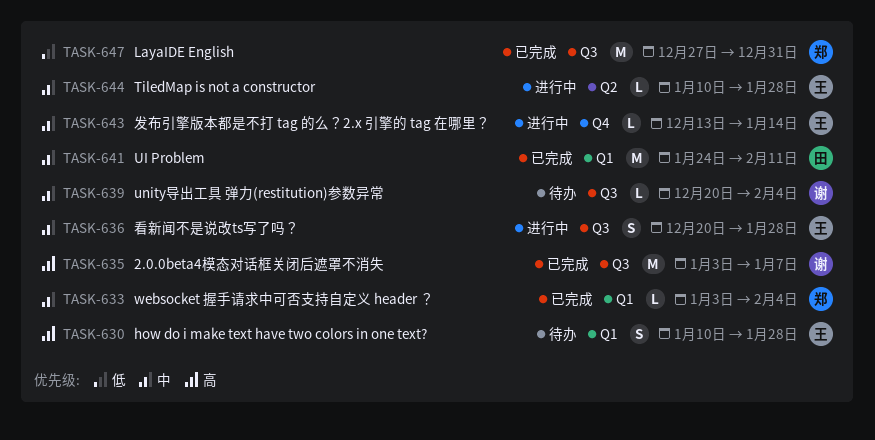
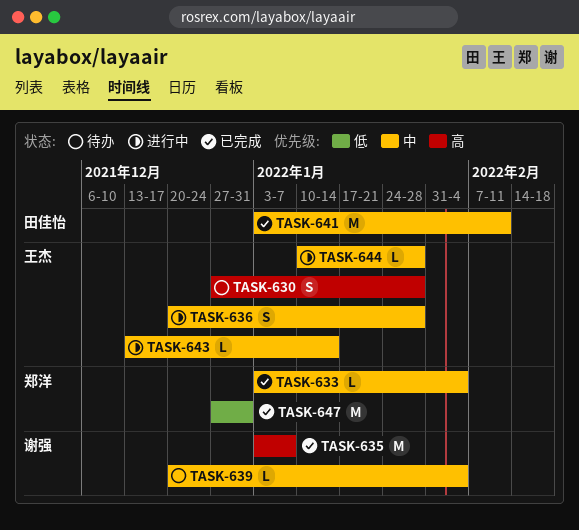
TASK-630, start: Jan 10 -> Dec 27
TASK-641, start: Jan 24 -> Jan 3

